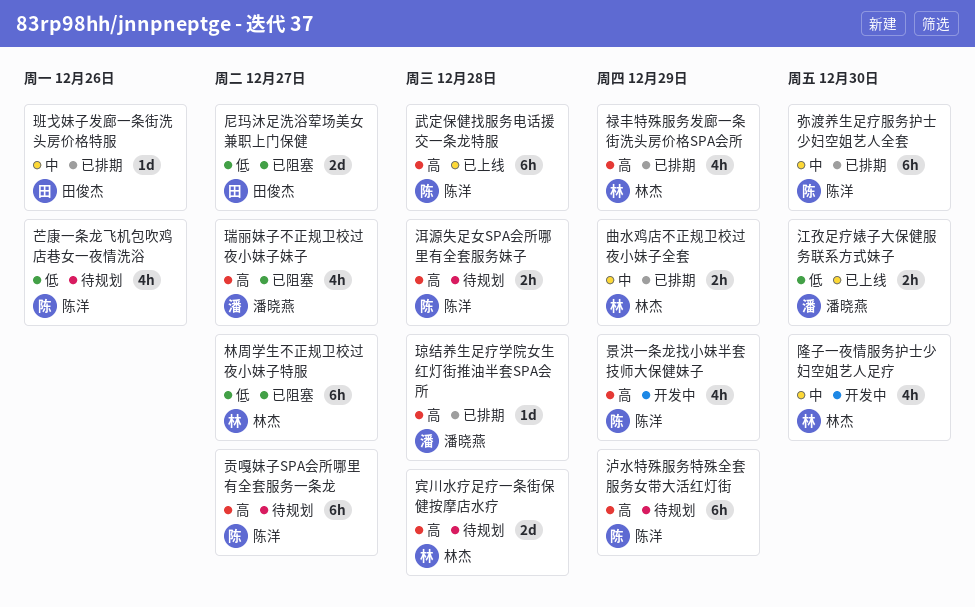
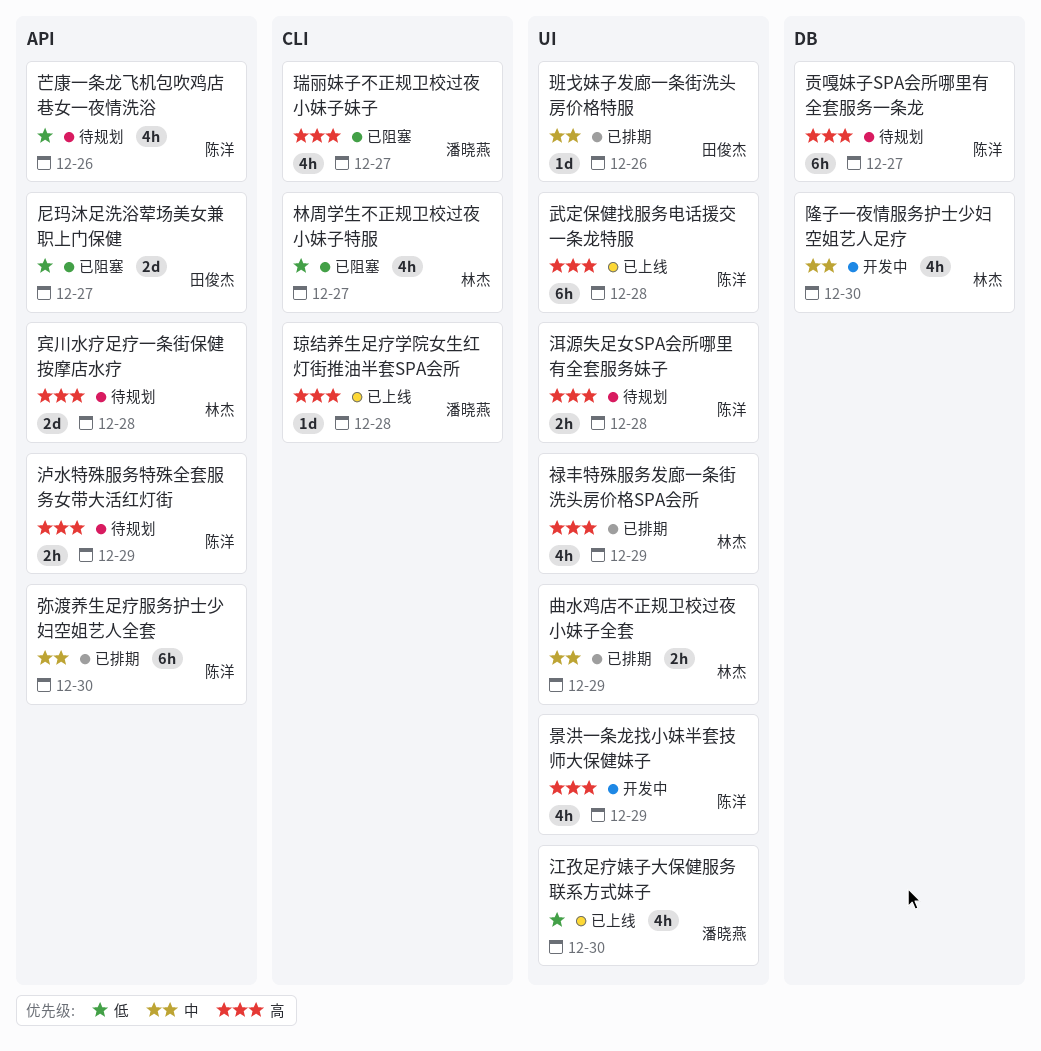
林周学生不正规卫校过夜小妹子特服, estimate: 6h -> 4h
江孜足疗婊子大保健服务联系方式妹子, estimate: 2h -> 4h
泸水特殊服务特殊全套服务女带大活红灯街, estimate: 6h -> 2h
琼结养生足疗学院女生红灯街推油半套SPA会所, status: 已排期 -> 已上线

